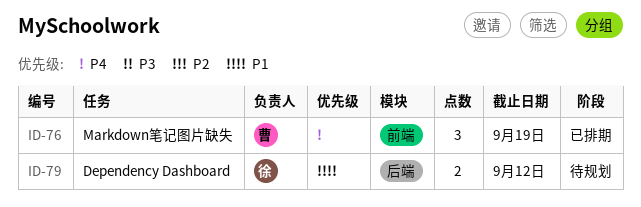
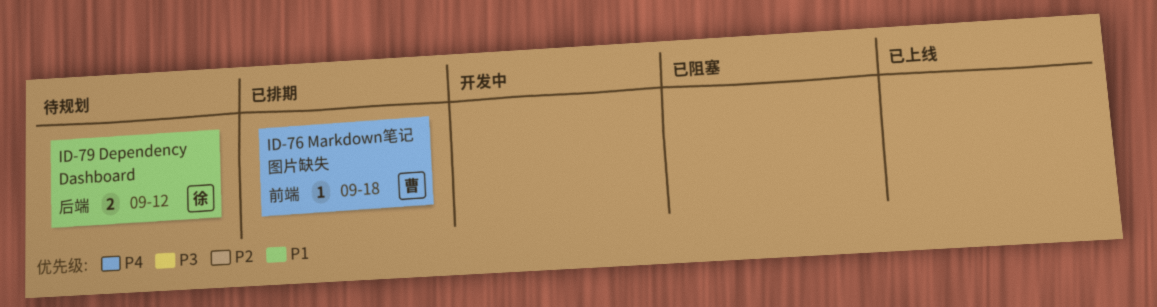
ID-76, estimate: 3 -> 1
ID-76, due: Sep 19 -> Sep 18

